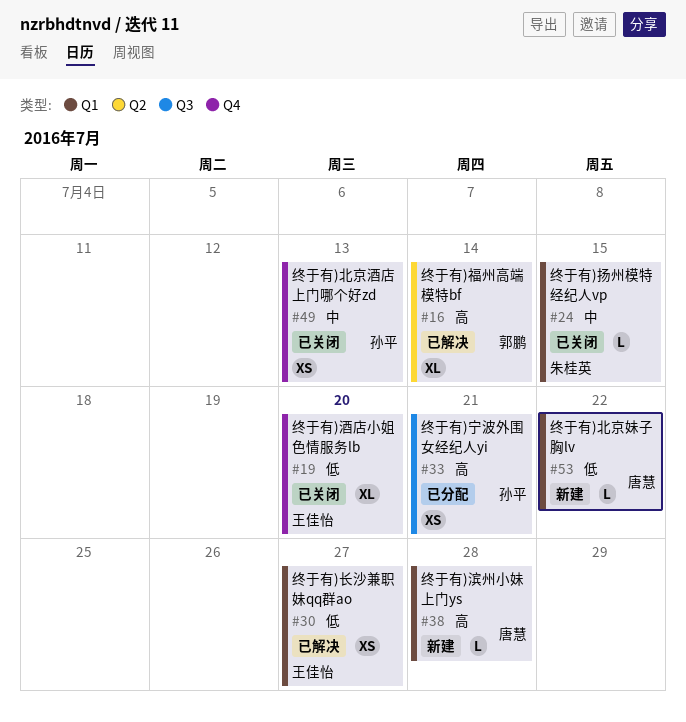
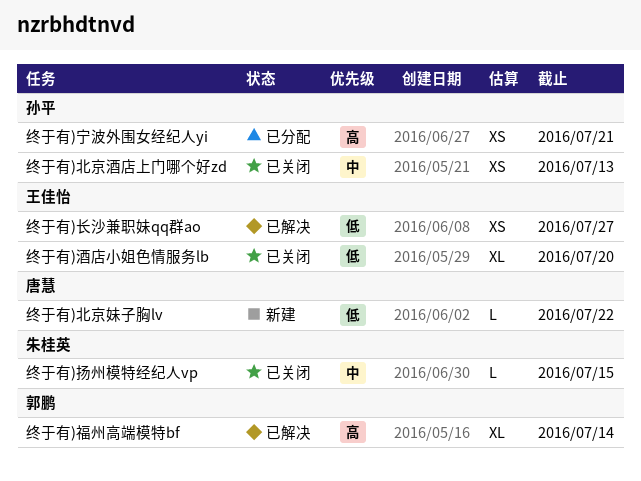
终于有)滨州小妹上门ys: present -> none

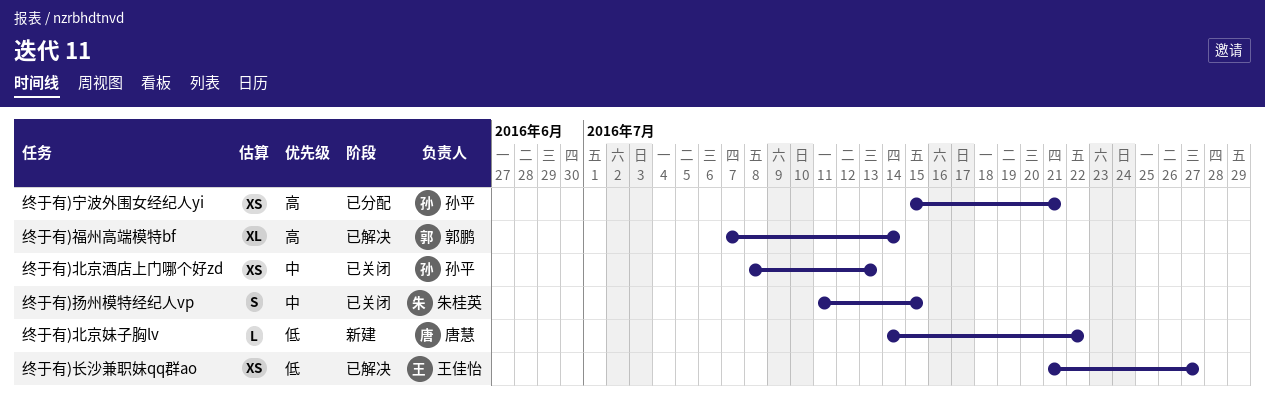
终于有)扬州模特经纪人vp, estimate: L -> S
终于有)酒店小姐色情服务lb: present -> none

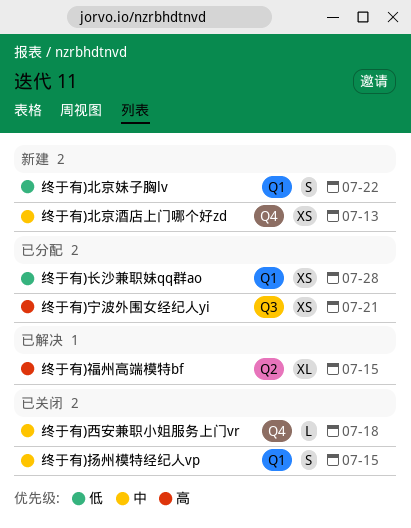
终于有)北京妹子胸lv, estimate: L -> S
终于有)北京酒店上门哪个好zd, status: 已关闭 -> 新建
终于有)福州高端模特bf, due: Jul 14 -> Jul 15
终于有)西安兼职小姐服务上门vr: none -> present
终于有)长沙兼职妹qq群ao, status: 已解决 -> 已分配
终于有)长沙兼职妹qq群ao, due: Jul 27 -> Jul 28

